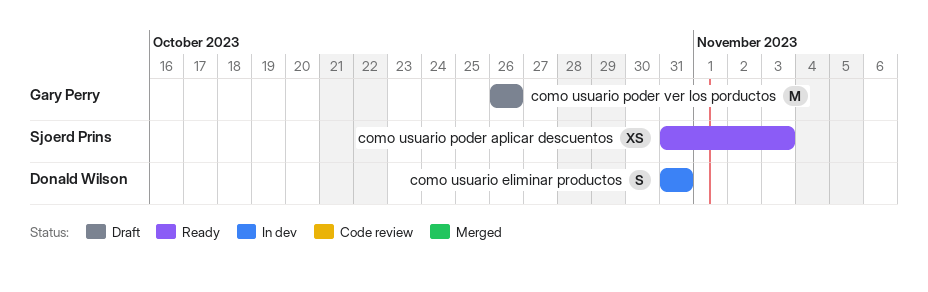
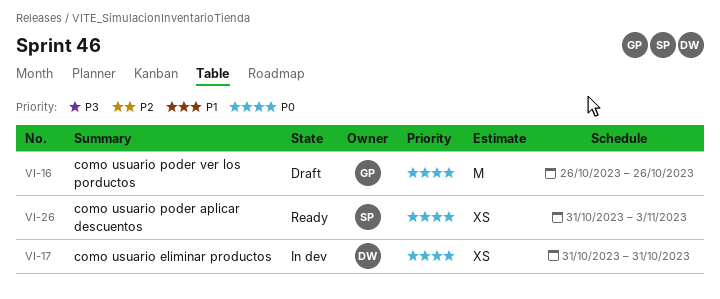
como usuario eliminar productos, estimate: S -> XS

